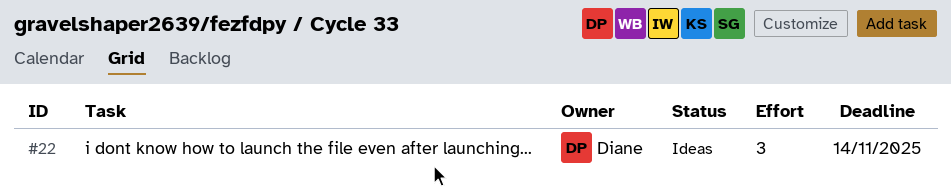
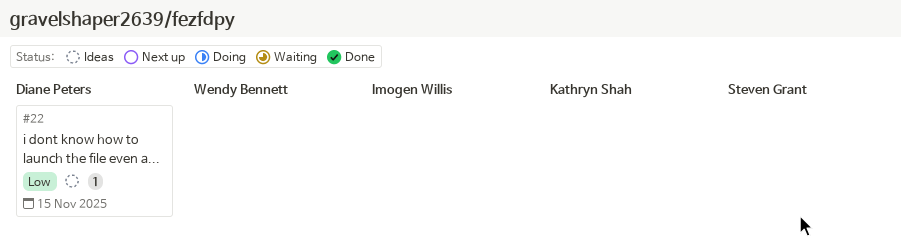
#22, estimate: 3 -> 1
#22, due: Nov 14 -> Nov 15

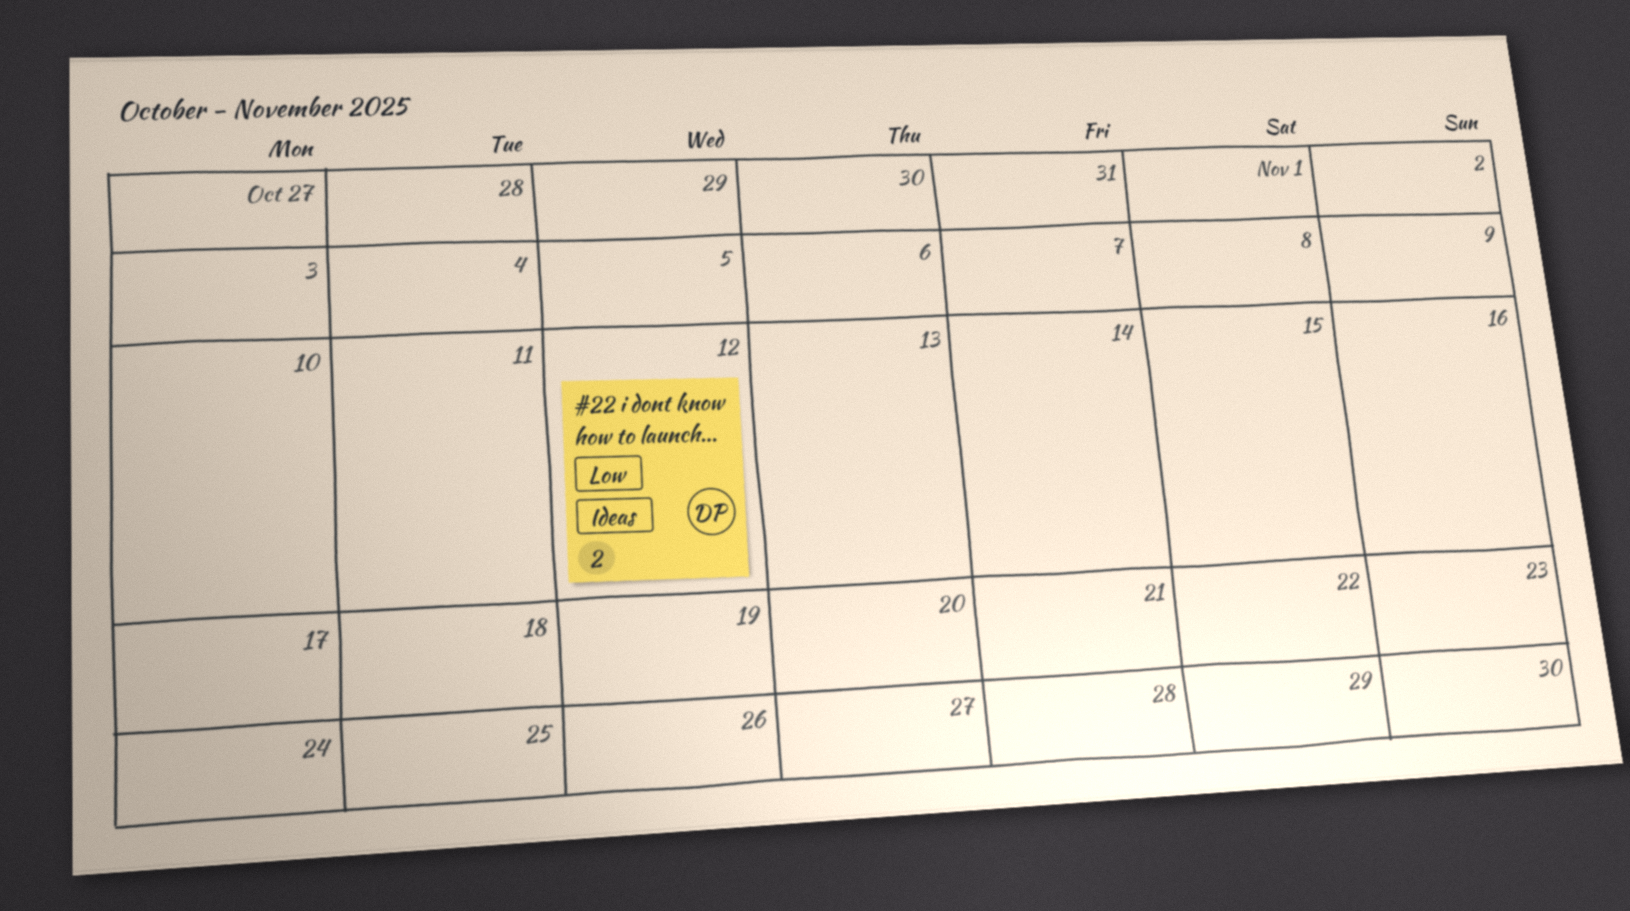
#22, estimate: 1 -> 2
#22, due: Nov 15 -> Nov 12

